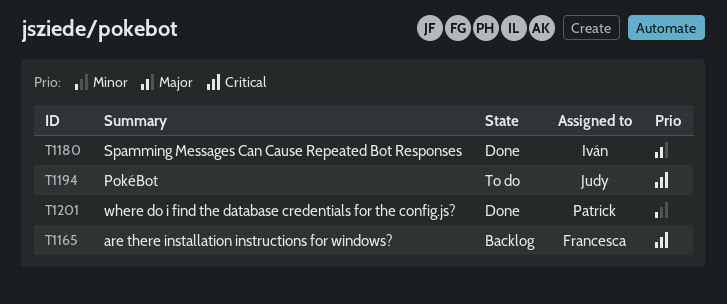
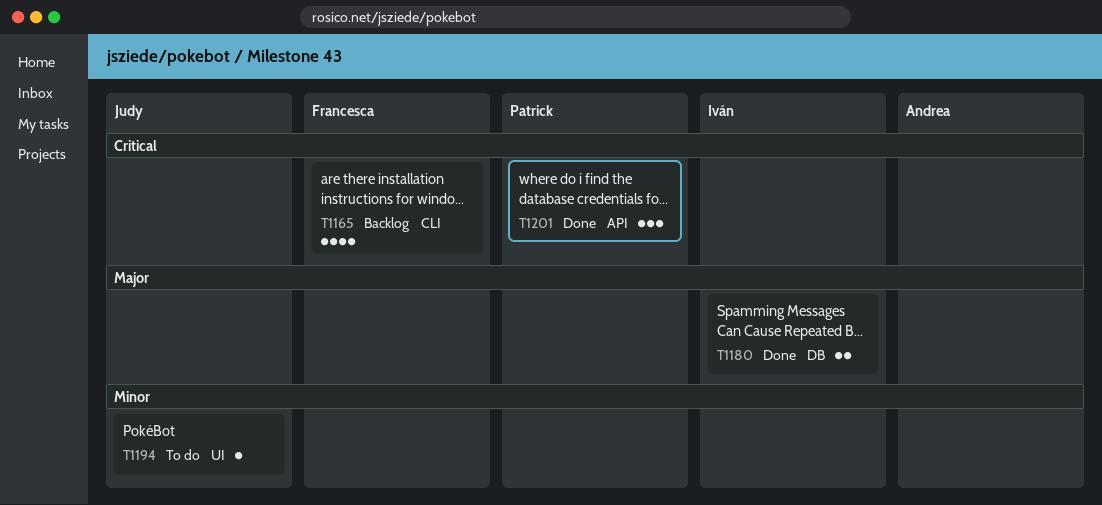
T1194, priority: Critical -> Minor
T1201, priority: Minor -> Critical

